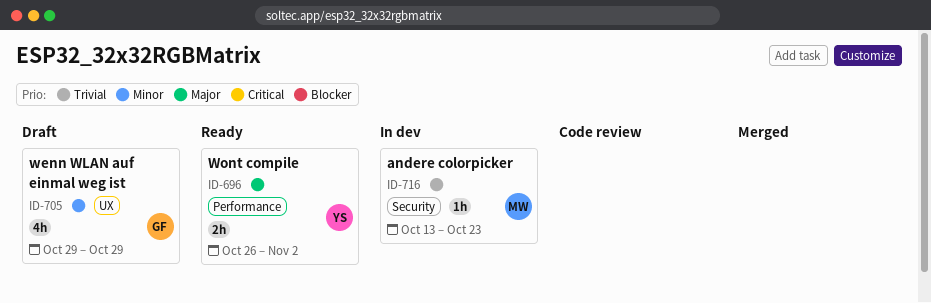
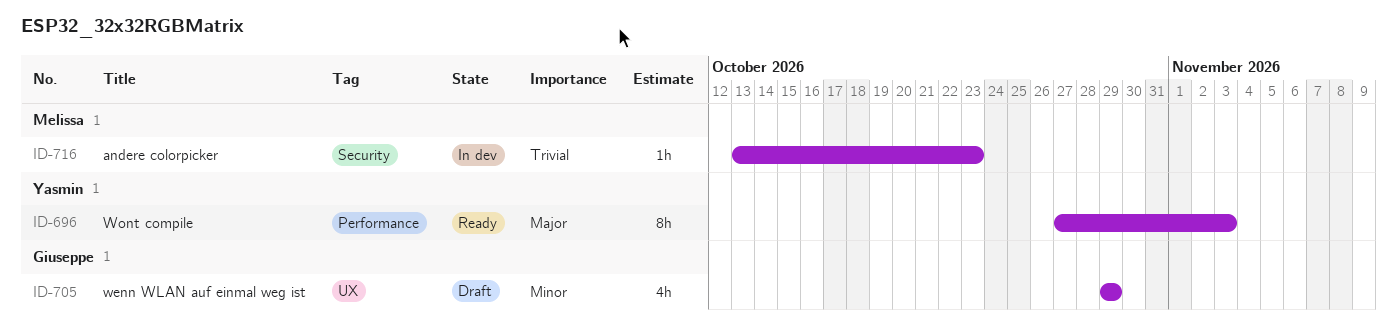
ID-696, estimate: 2h -> 8h
ID-696, start: Oct 26 -> Oct 27
ID-696, due: Nov 2 -> Nov 3

